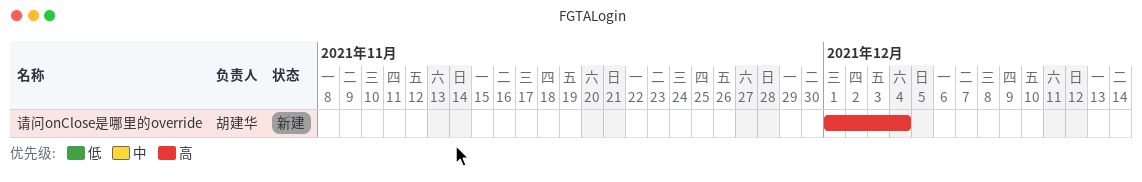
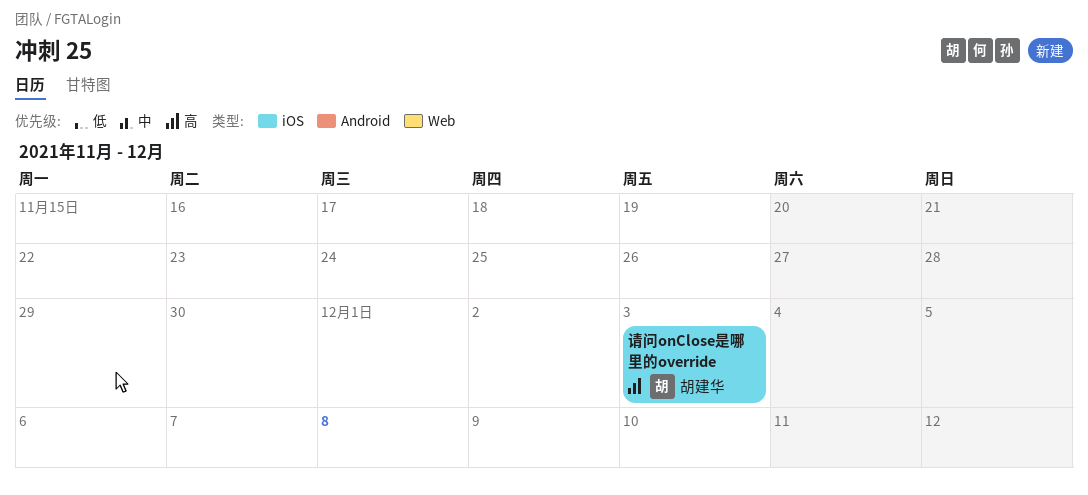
请问onClose是哪里的override, due: Dec 4 -> Dec 3

